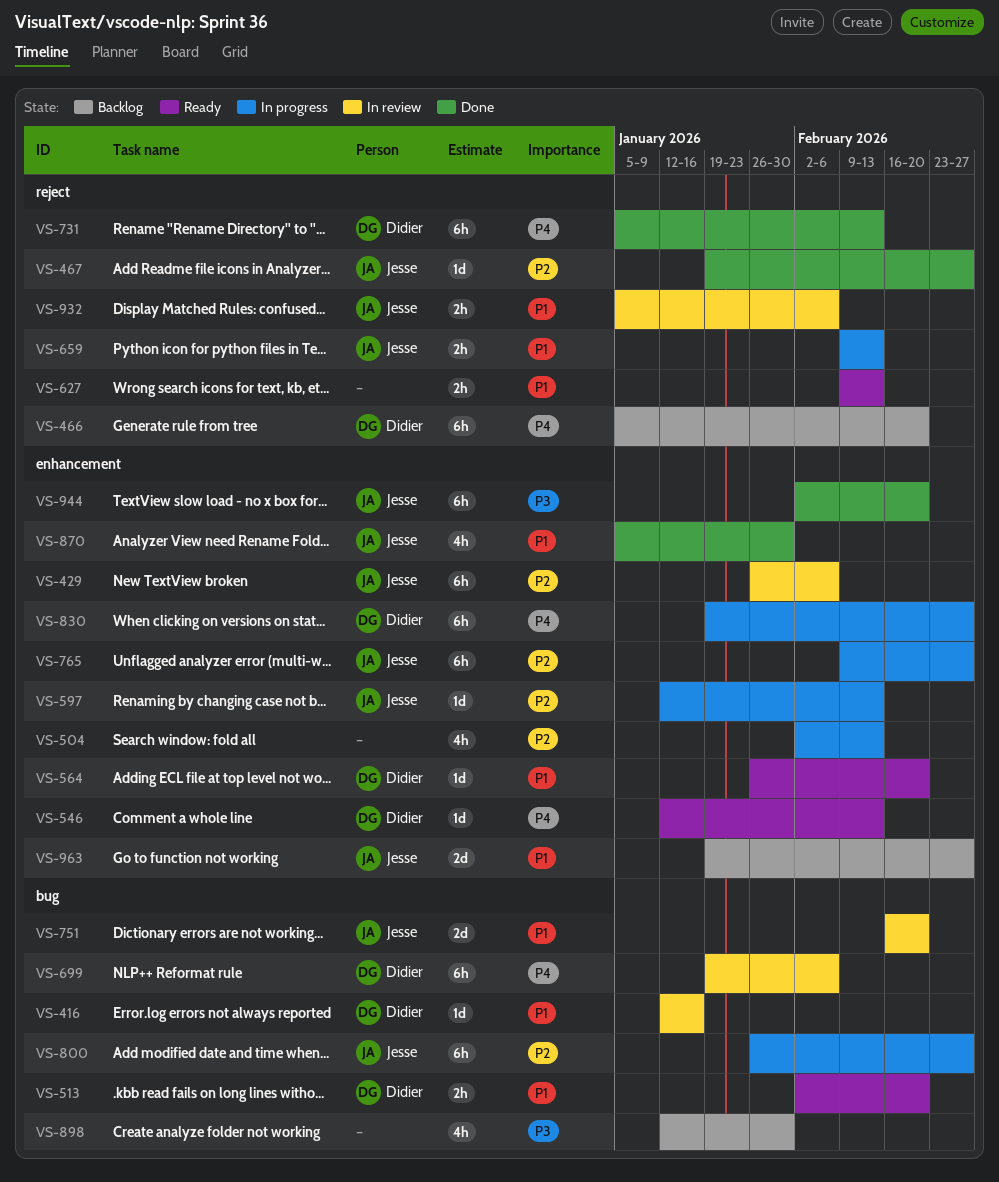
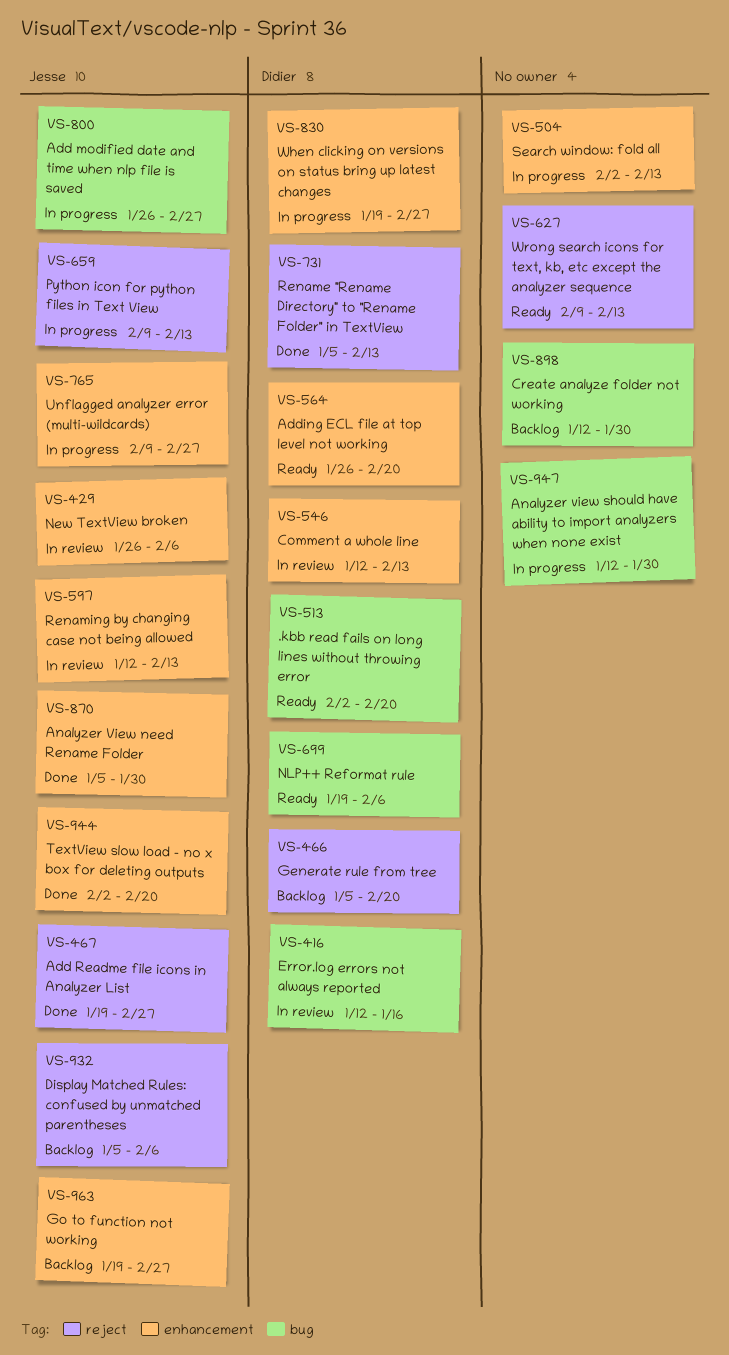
VS-546, status: Ready -> In review
VS-597, status: In progress -> In review
VS-699, status: In review -> Ready
VS-751: present -> none
VS-932, status: In review -> Backlog
VS-947: none -> present

